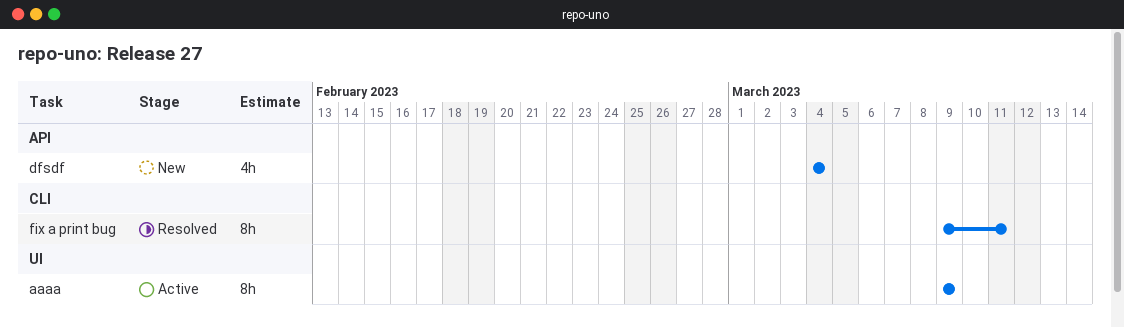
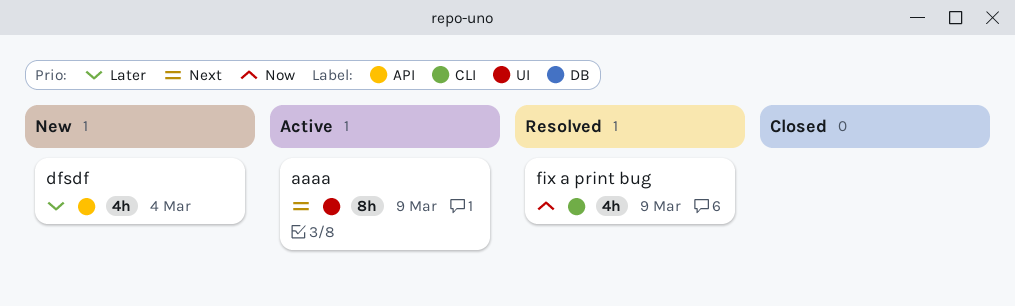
fix a print bug, estimate: 8h -> 4h
fix a print bug, due: Mar 11 -> Mar 9

